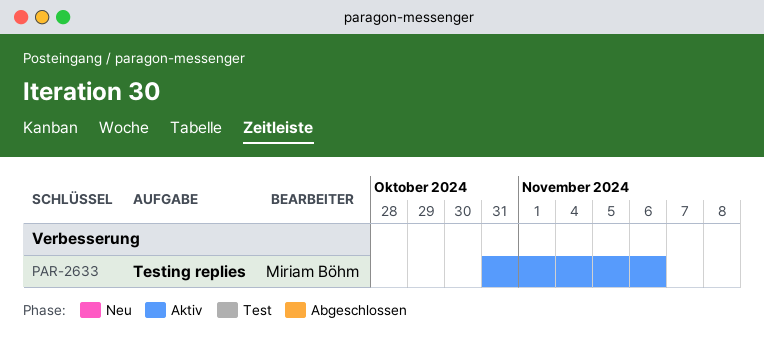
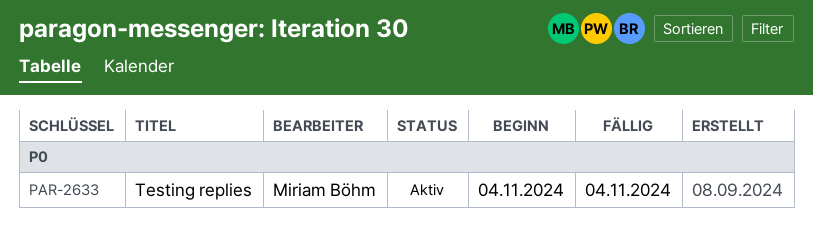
PAR-2633, start: Oct 31 -> Nov 4
PAR-2633, due: Nov 6 -> Nov 4

